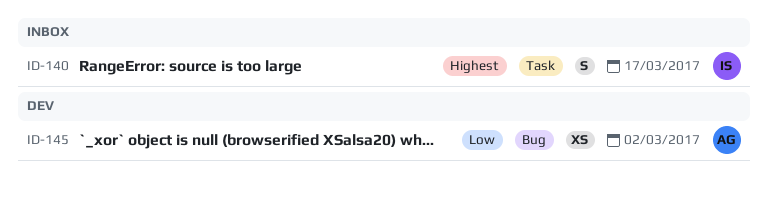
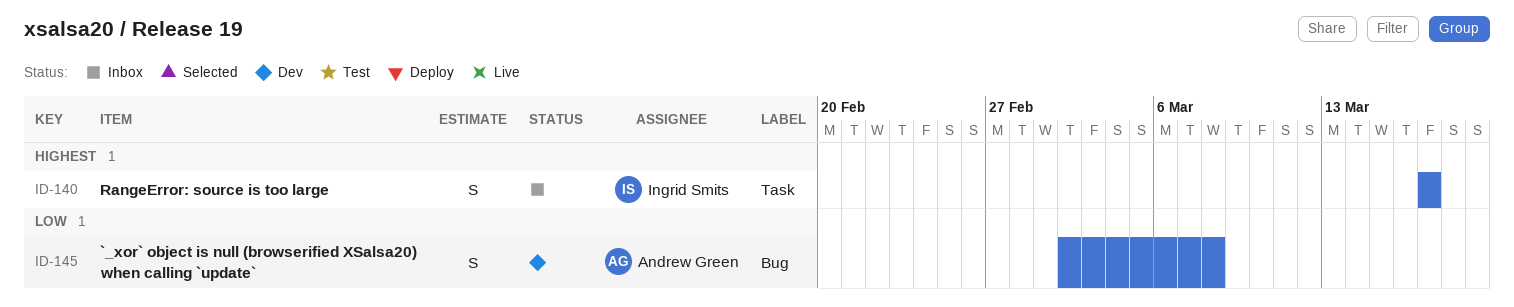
ID-145, estimate: XS -> S
ID-145, due: Mar 2 -> Mar 8

